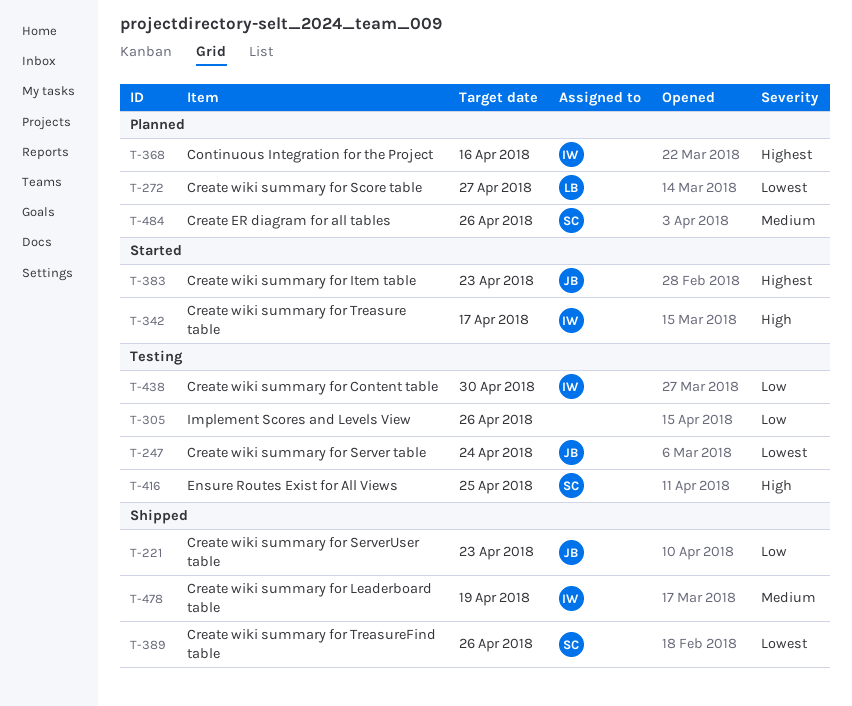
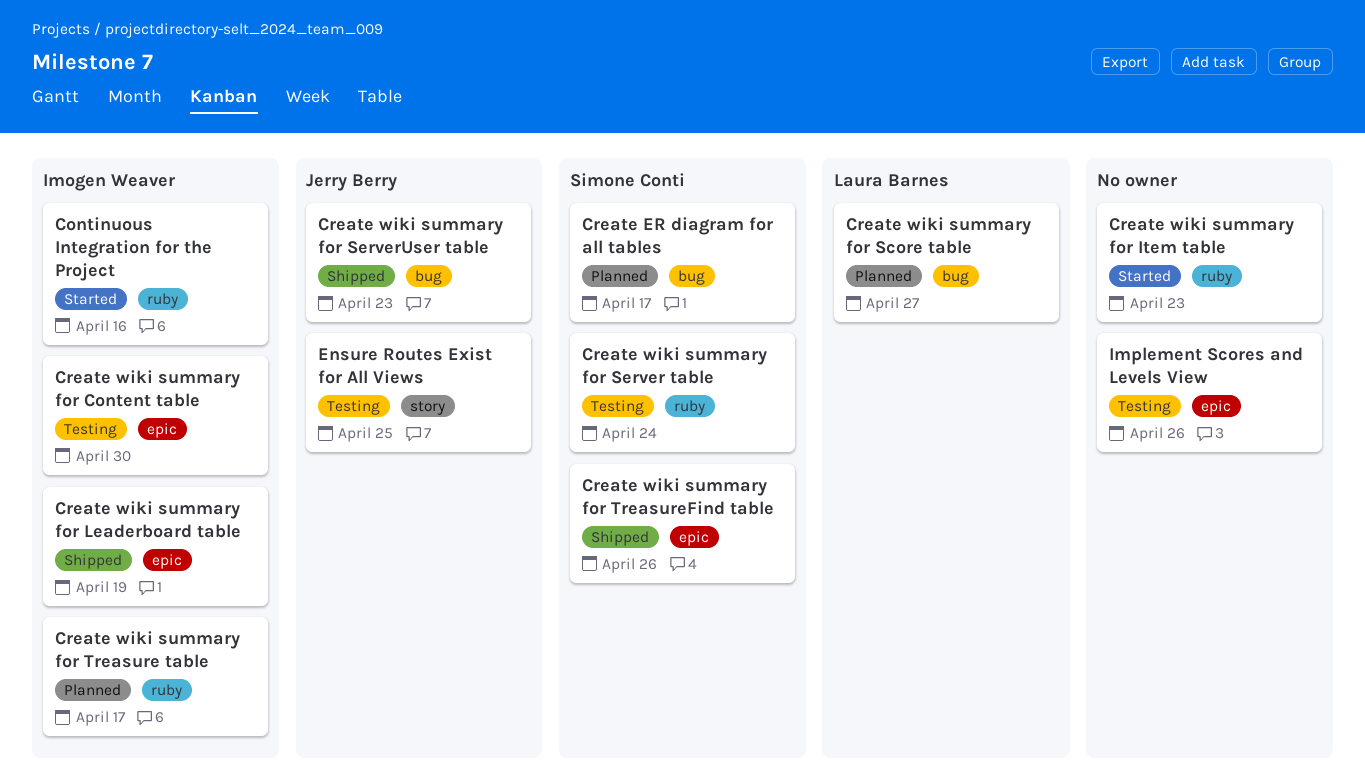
Continuous Integration for the Project, status: Planned -> Started
Create ER diagram for all tables, due: Apr 26 -> Apr 17
Create wiki summary for Item table, owner: Jerry Berry -> none
Create wiki summary for Server table, owner: Jerry Berry -> Simone Conti
Create wiki summary for Treasure table, status: Started -> Planned
Ensure Routes Exist for All Views, owner: Simone Conti -> Jerry Berry

